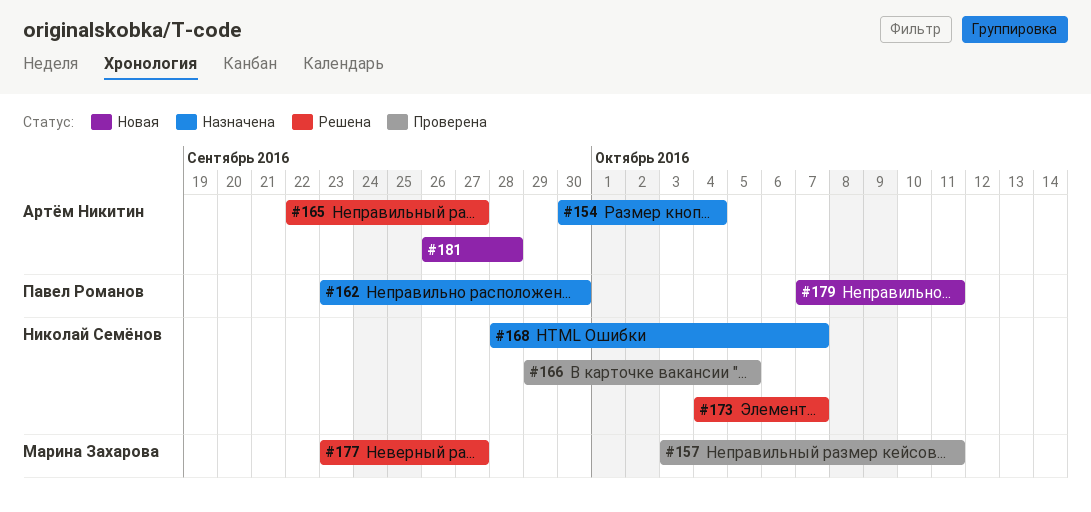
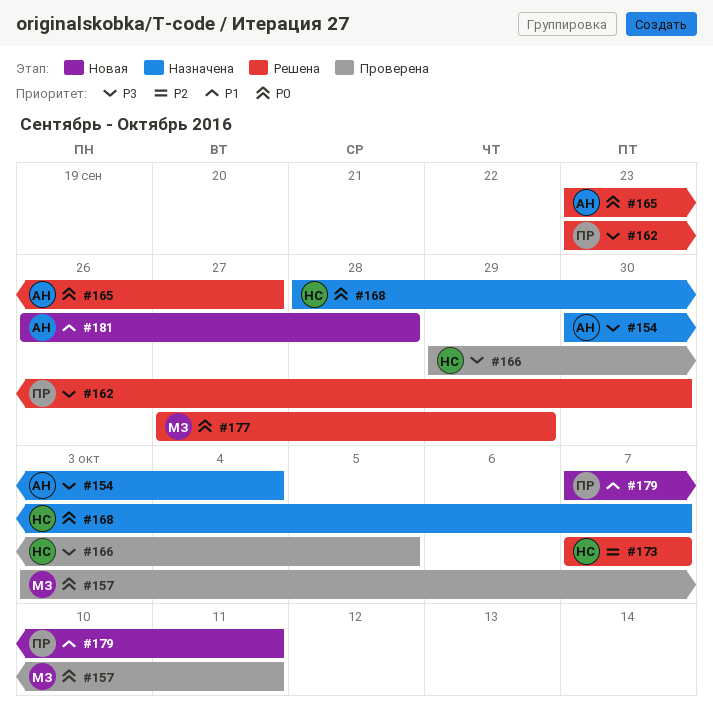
#162, status: Назначена -> Решена
#165, start: Sep 22 -> Sep 23
#173, start: Oct 4 -> Oct 7
#177, start: Sep 23 -> Sep 27
#177, due: Sep 27 -> Sep 29

